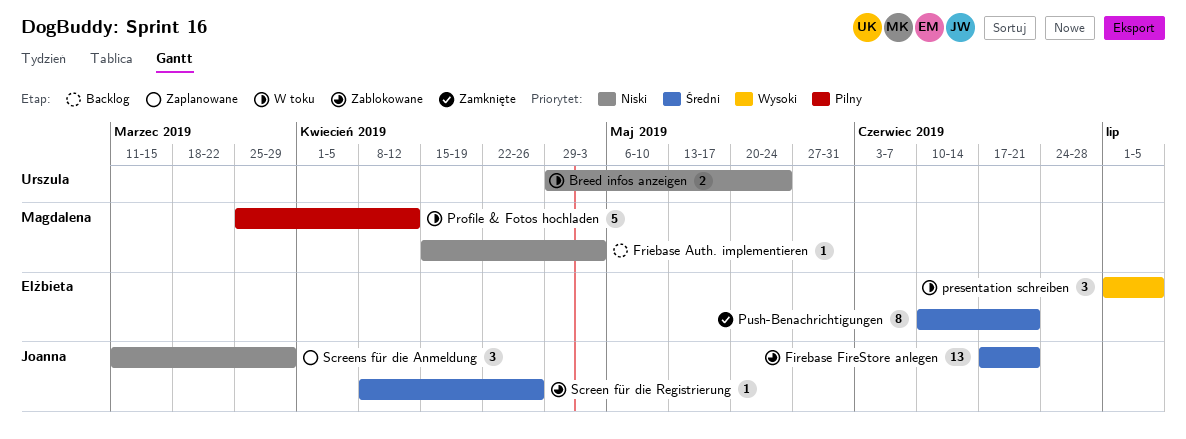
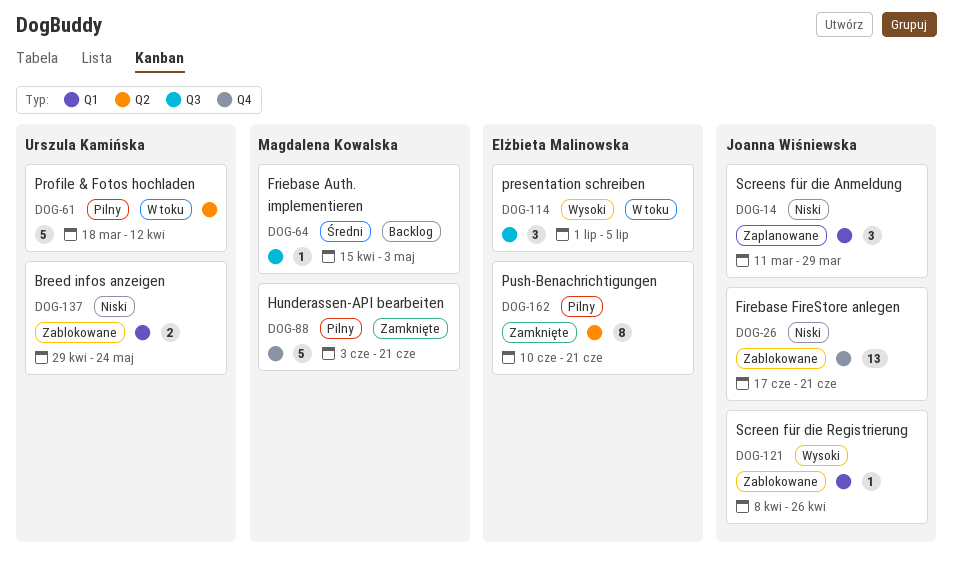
Breed infos anzeigen, status: W toku -> Zablokowane
Firebase FireStore anlegen, priority: Średni -> Niski
Friebase Auth. implementieren, priority: Niski -> Średni
Hunderassen-API bearbeiten: none -> present
Profile & Fotos hochladen, owner: Magdalena Kowalska -> Urszula Kamińska
Profile & Fotos hochladen, start: Mar 25 -> Mar 18
Push-Benachrichtigungen, priority: Średni -> Pilny
Screen für die Registrierung, priority: Średni -> Wysoki

